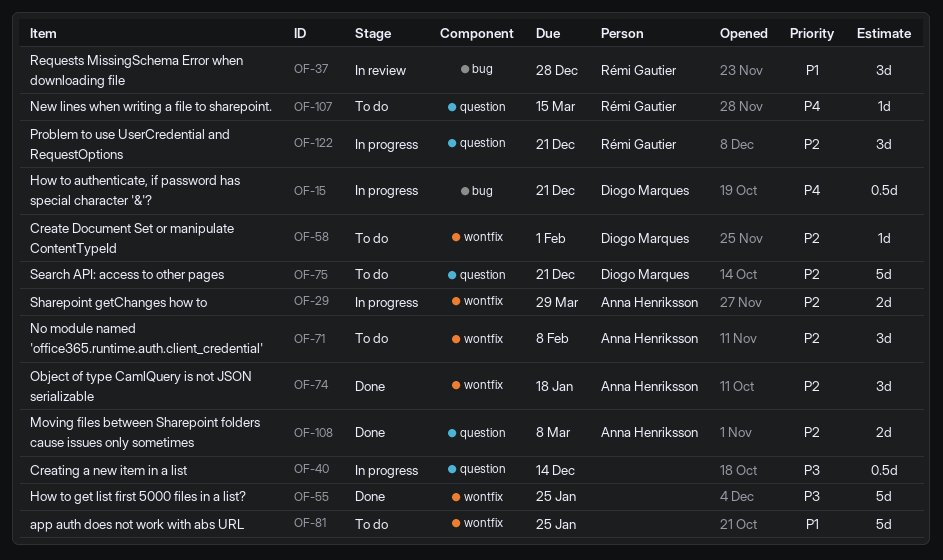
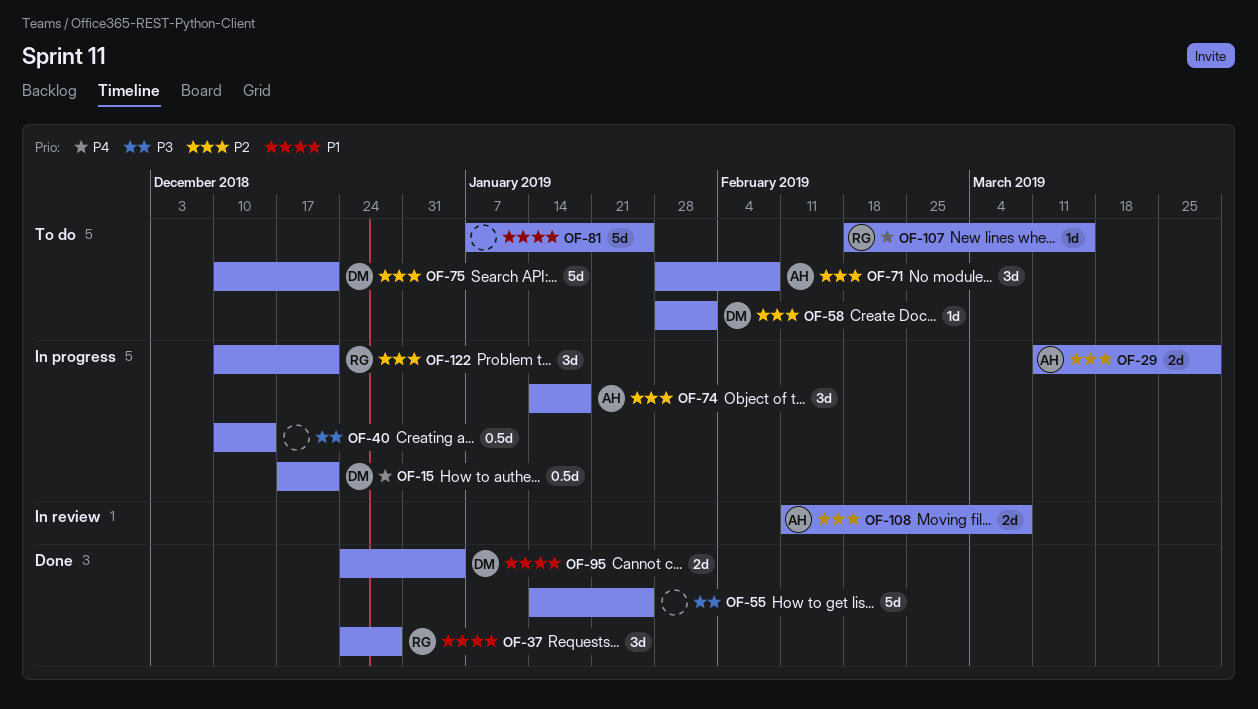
OF-37, status: In review -> Done
OF-74, status: Done -> In progress
OF-95: none -> present
OF-108, status: Done -> In review

